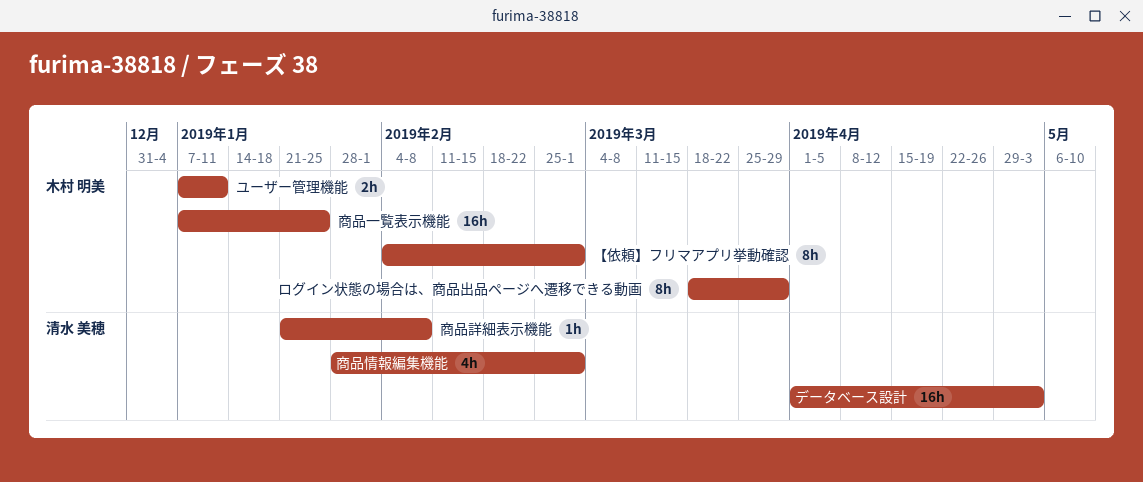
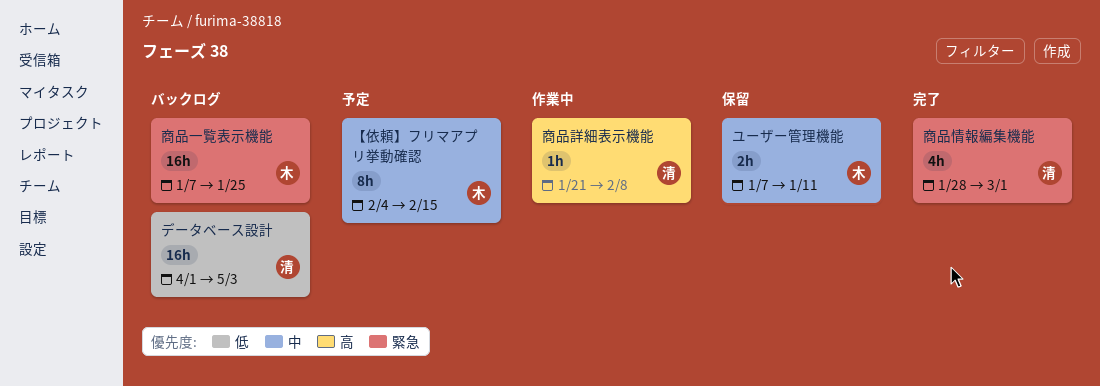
【依頼】フリマアプリ挙動確認, due: Mar 1 -> Feb 15
ログイン状態の場合は、商品出品ページへ遷移できる動画: present -> none

